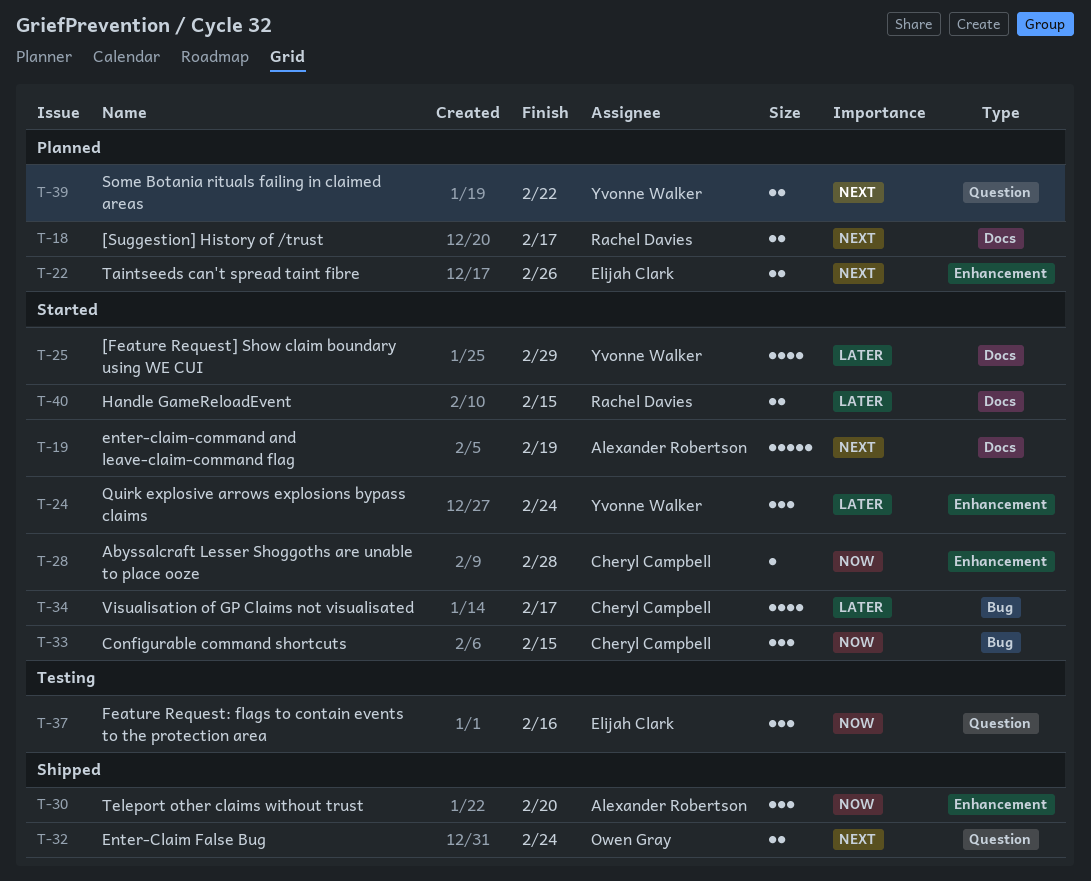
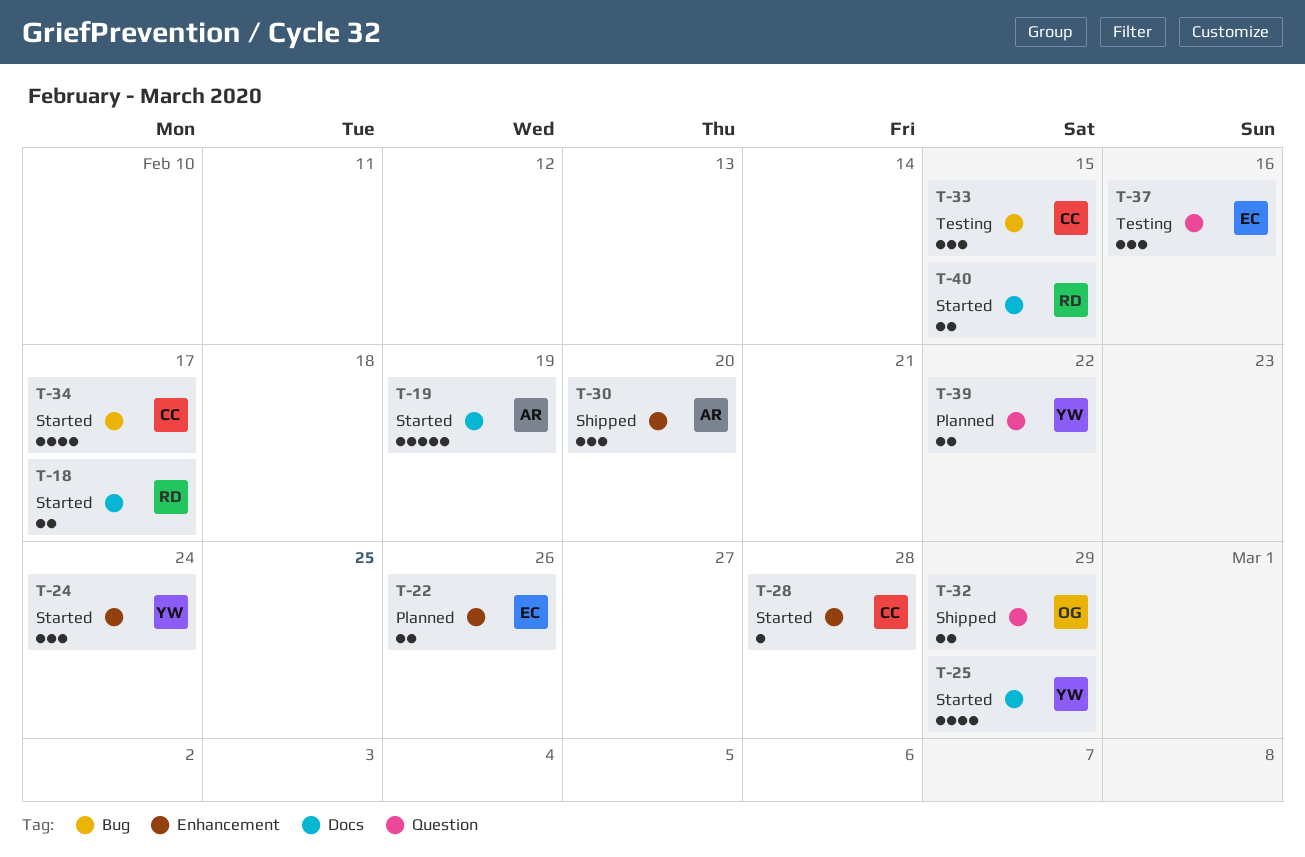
T-18, status: Planned -> Started
T-32, due: Feb 24 -> Feb 29
T-33, status: Started -> Testing

